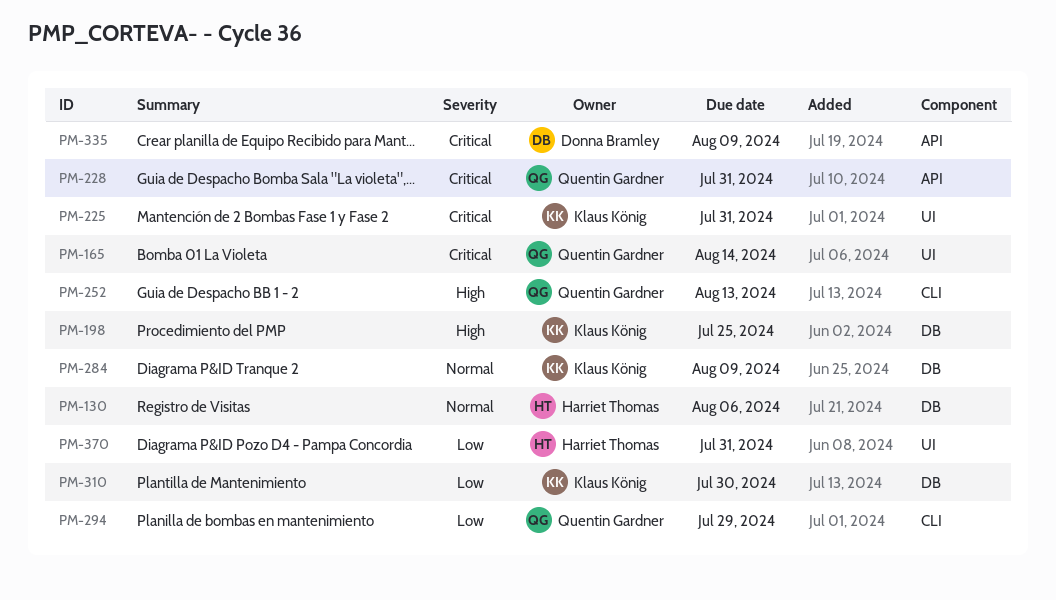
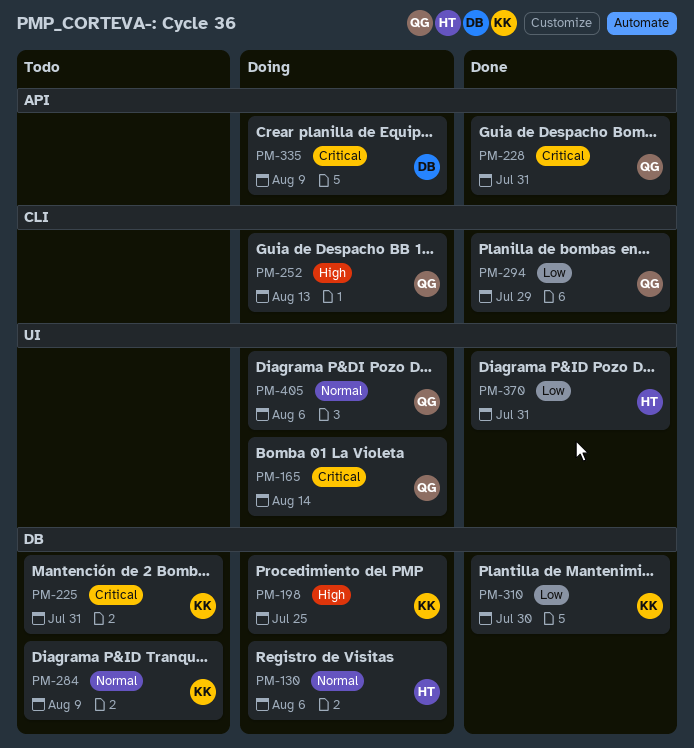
PM-225, label: UI -> DB
PM-405: none -> present

